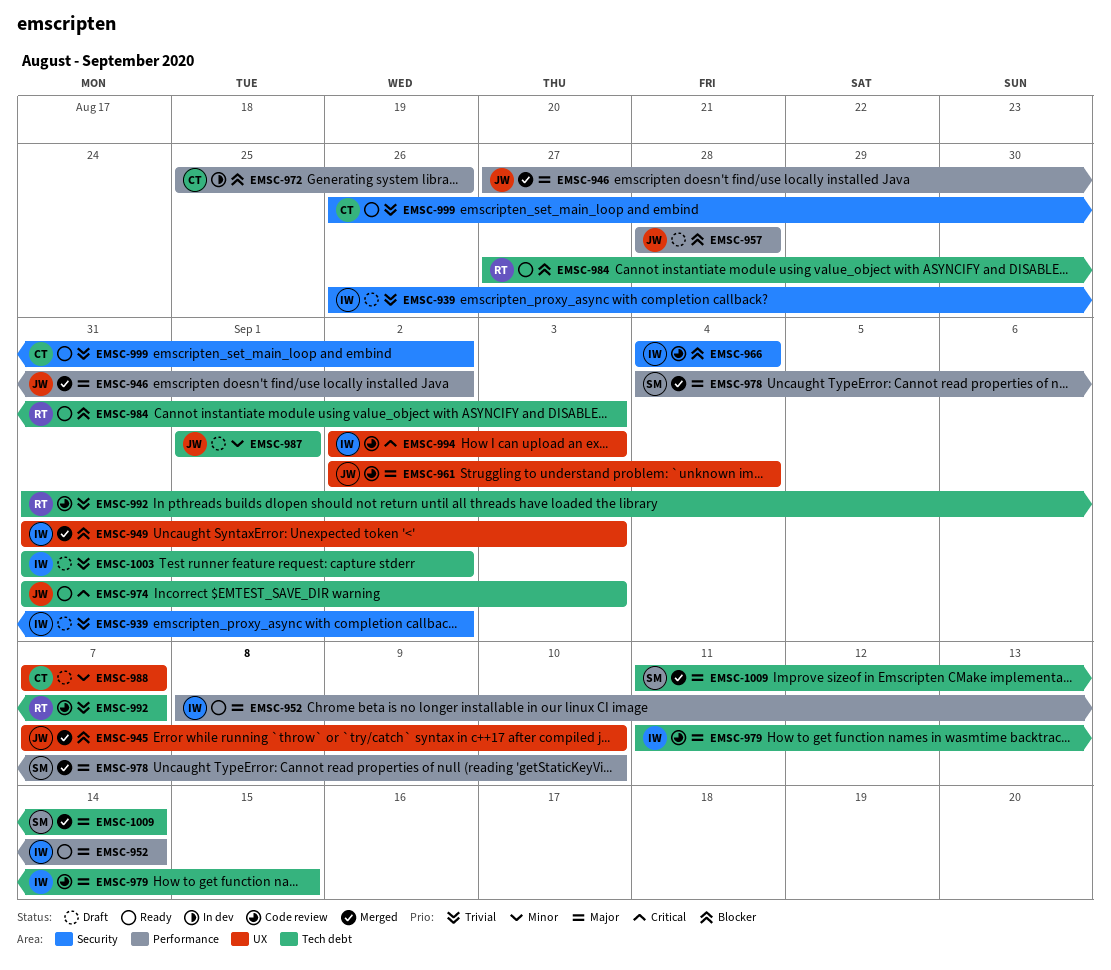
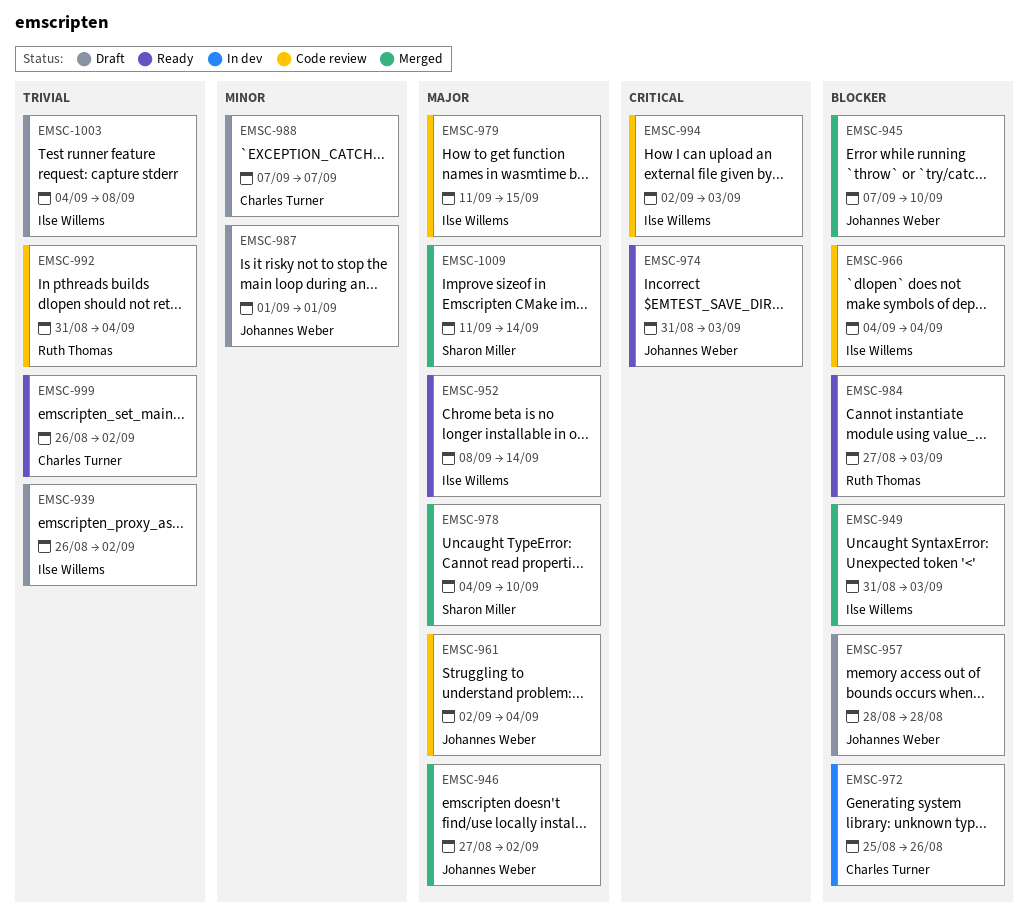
EMSC-992, due: Sep 7 -> Sep 4
EMSC-1003, start: Aug 31 -> Sep 4
EMSC-1003, due: Sep 2 -> Sep 8

